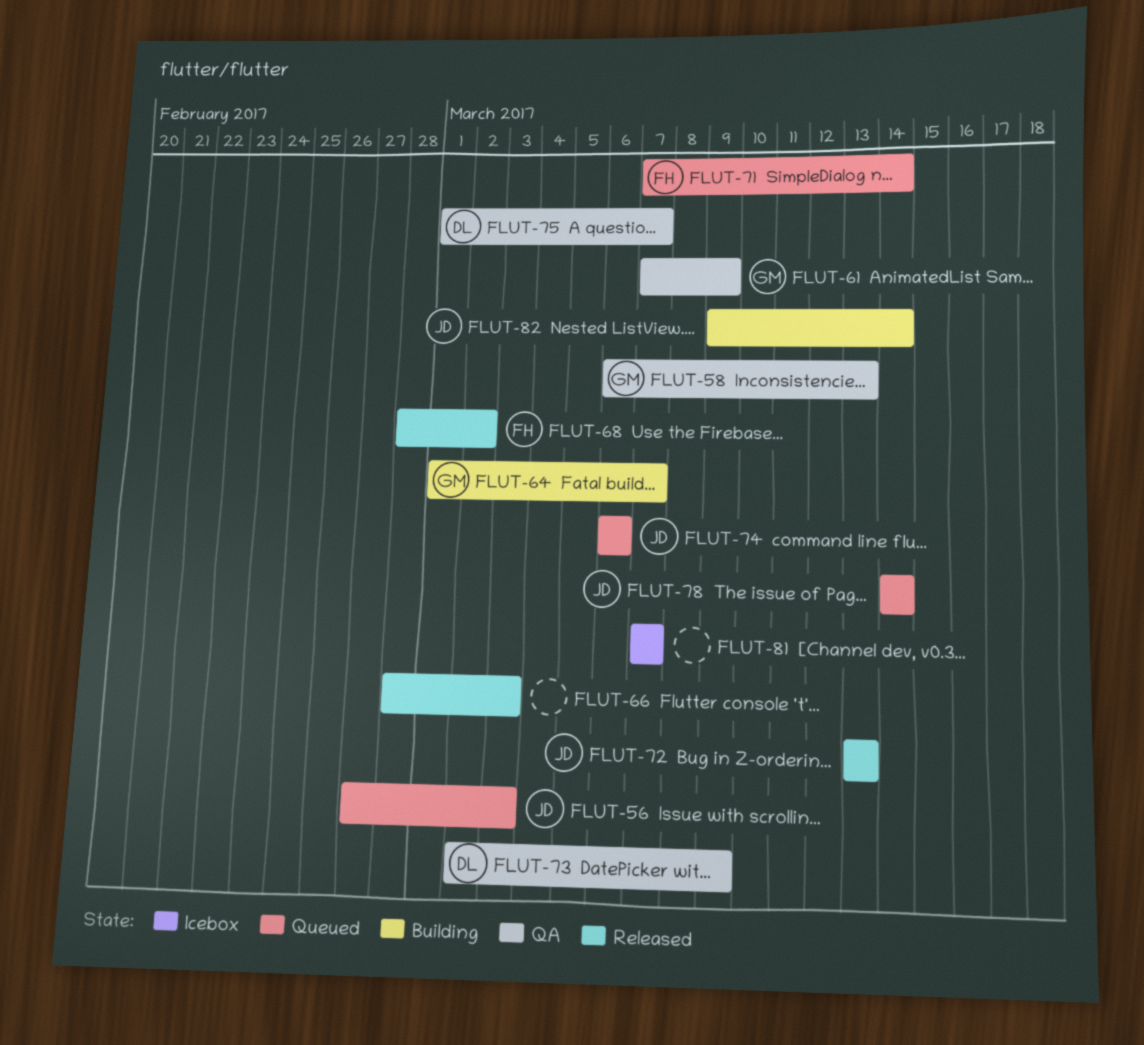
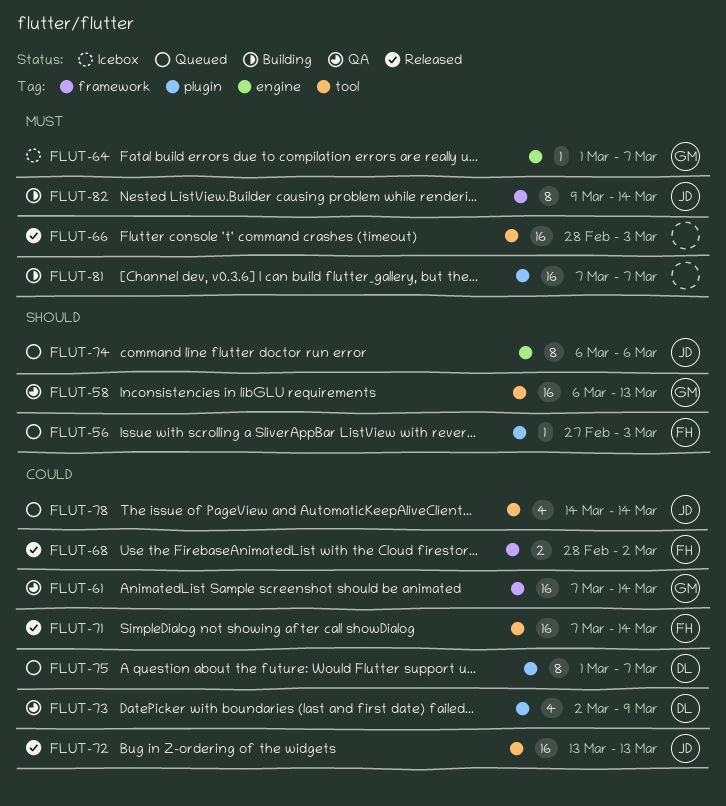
FLUT-56, owner: JD -> FH
FLUT-61, due: Mar 9 -> Mar 14
FLUT-64, status: Building -> Icebox
FLUT-71, status: Queued -> Released
FLUT-75, status: QA -> Queued
FLUT-81, status: Icebox -> Building

